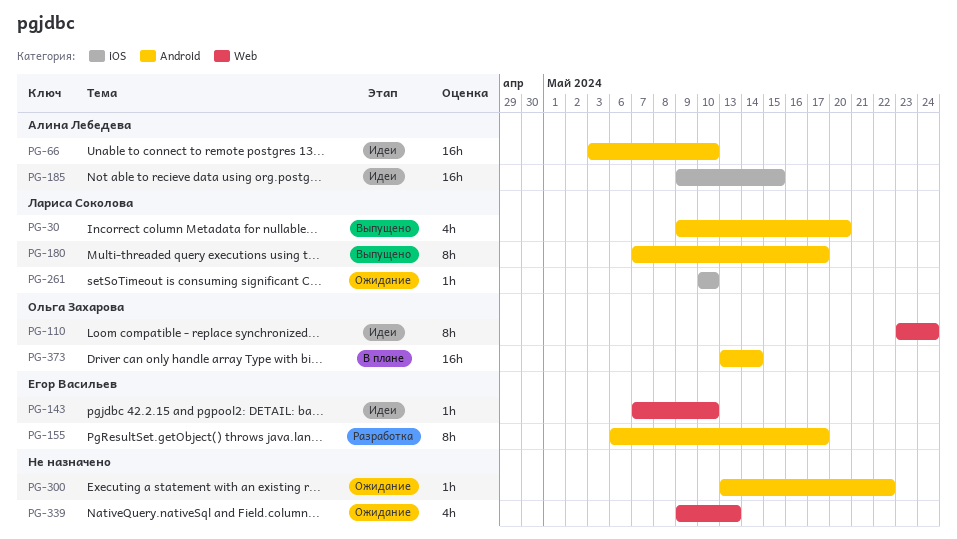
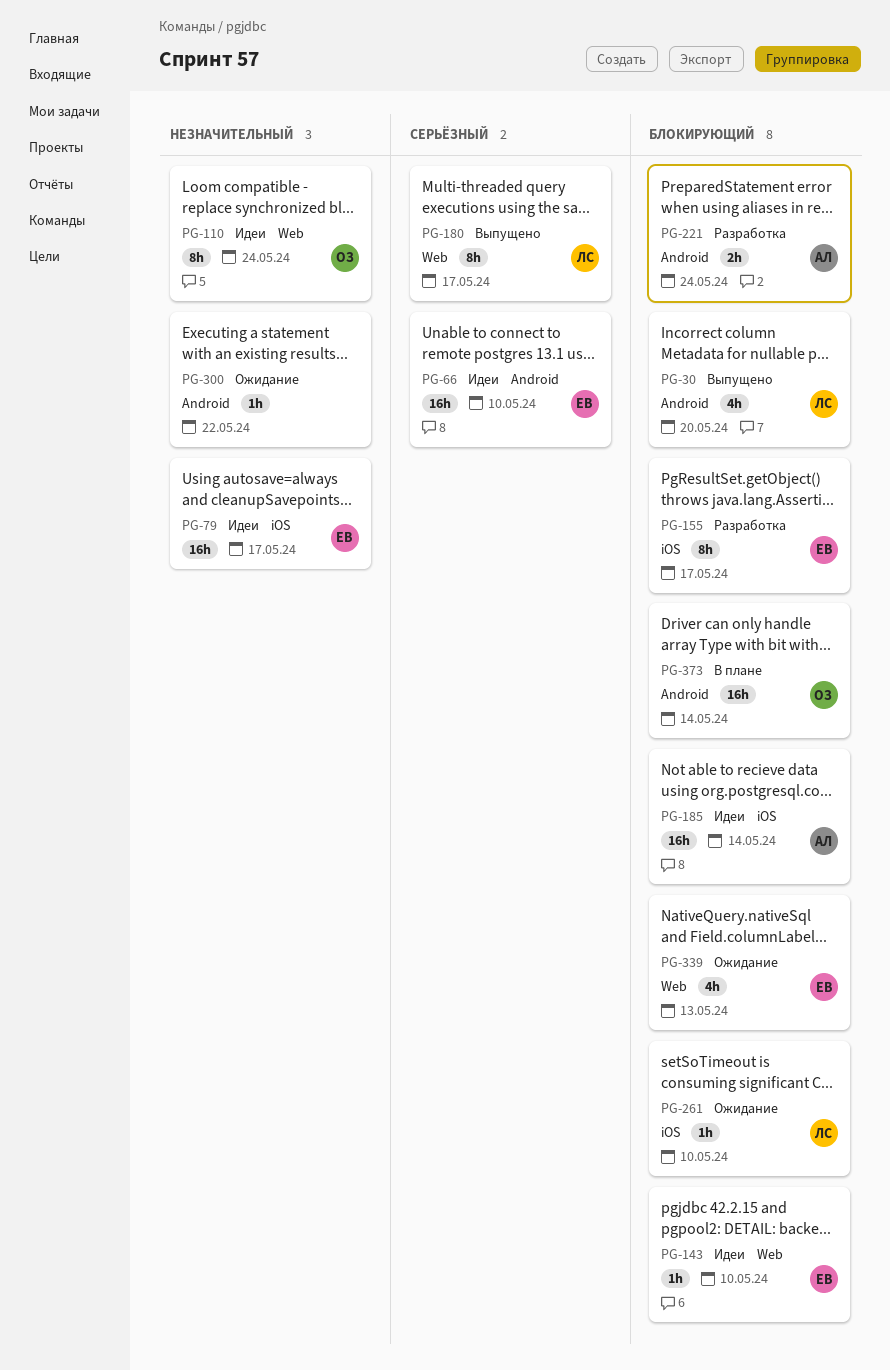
PG-66, owner: Алина Лебедева -> Егор Васильев
PG-79: none -> present
PG-155, label: Android -> iOS
PG-180, label: Android -> Web
PG-185, due: May 15 -> May 14
PG-221: none -> present
PG-339, owner: none -> Егор Васильев

